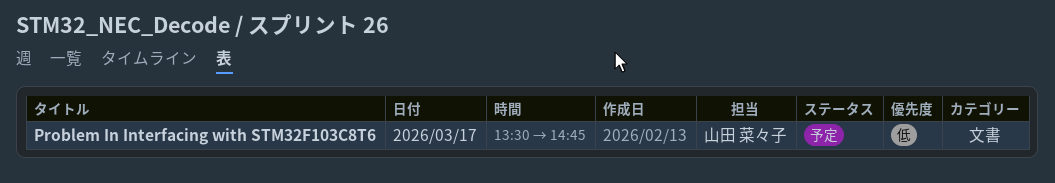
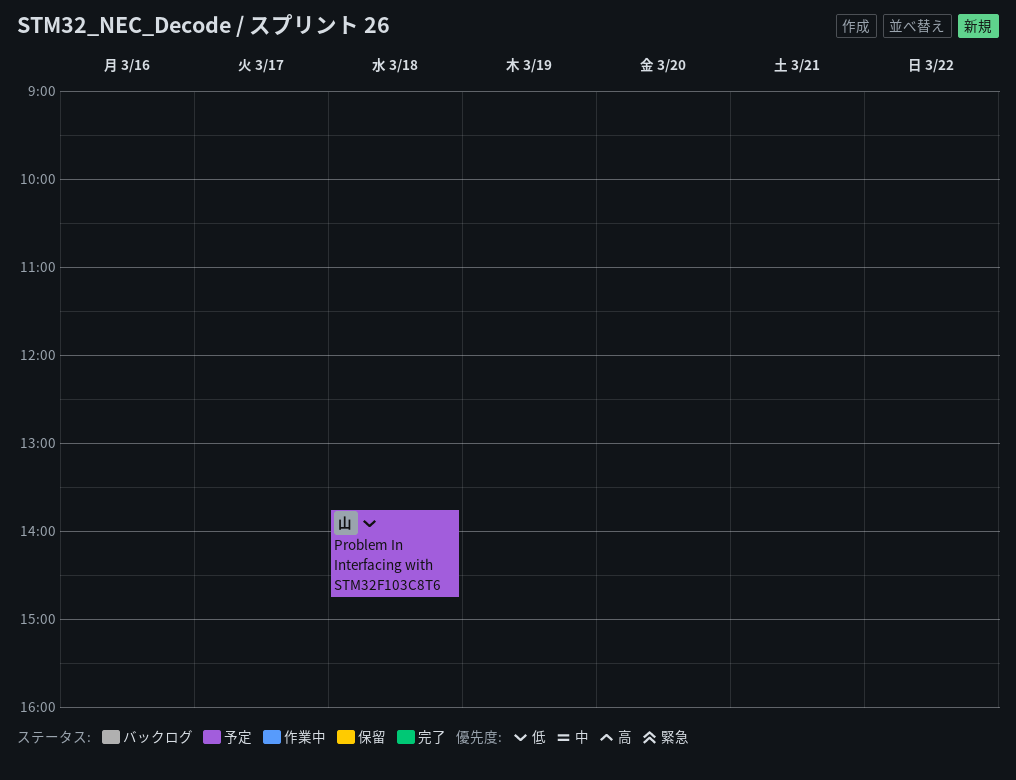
Problem In Interfacing with STM32F103C8T6, day: Mar 17 -> Mar 18
Problem In Interfacing with STM32F103C8T6, begins: 13:30 -> 13:45

